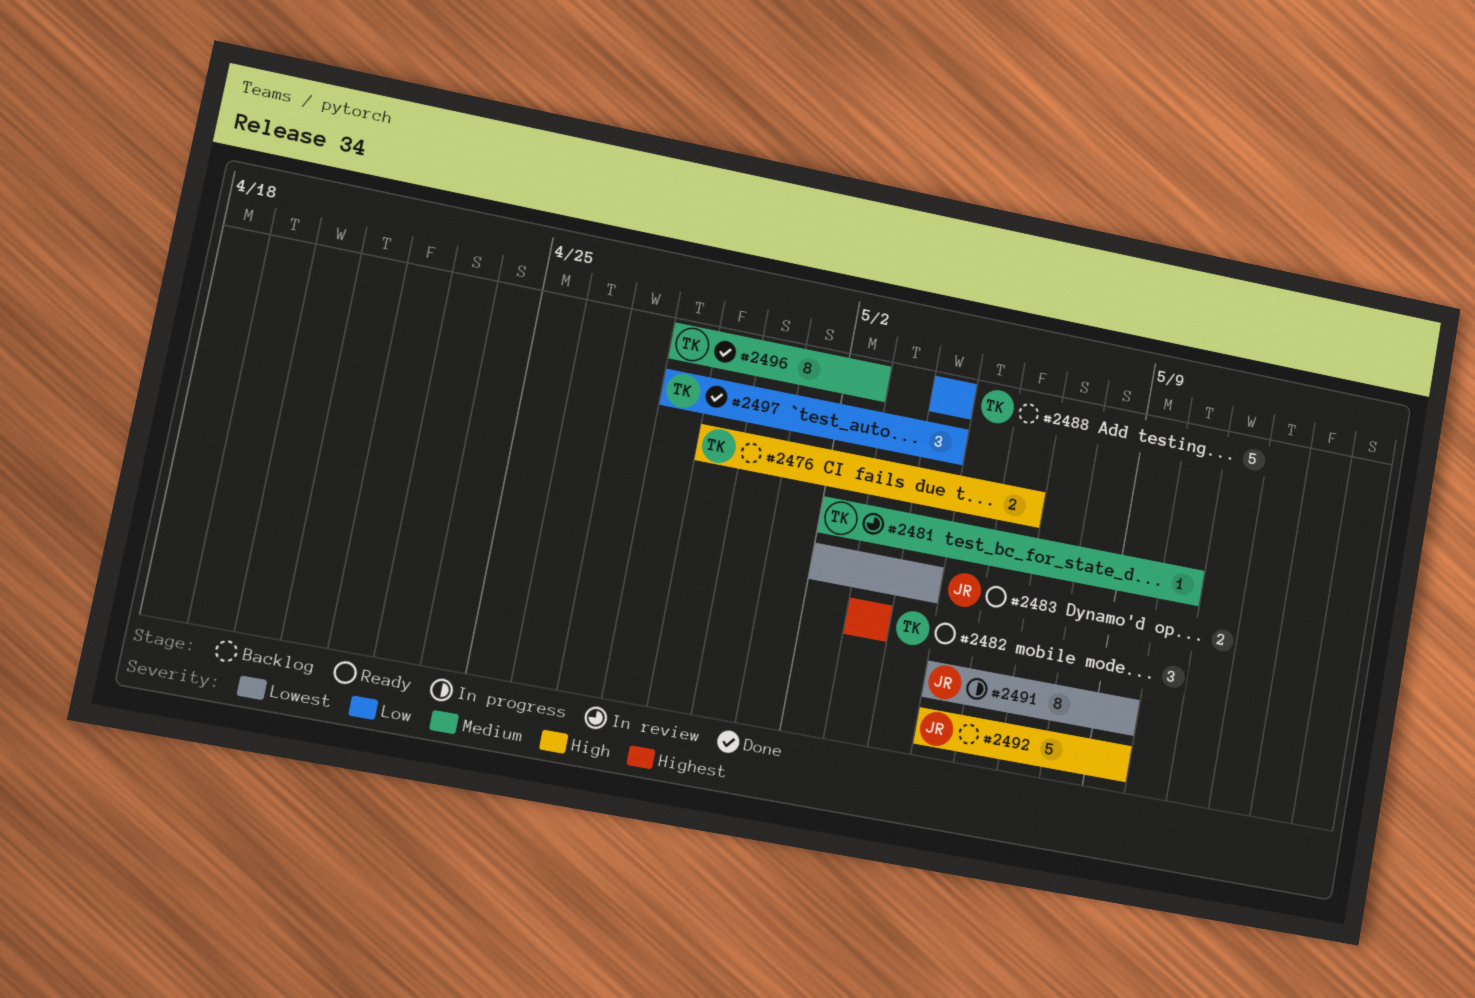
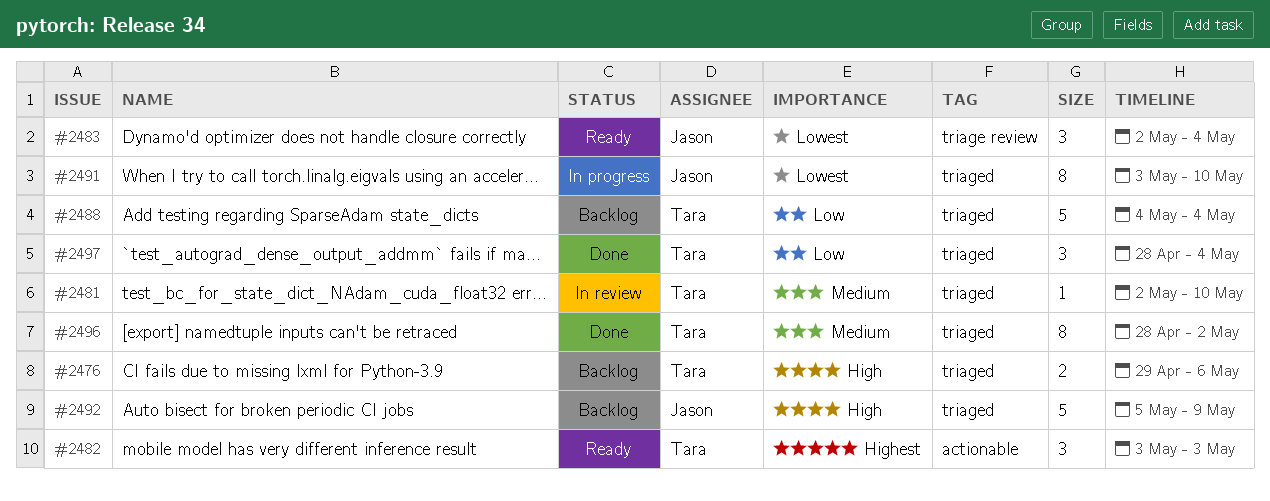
#2483, estimate: 2 -> 3
#2491, start: May 5 -> May 3
#2491, due: May 9 -> May 10

